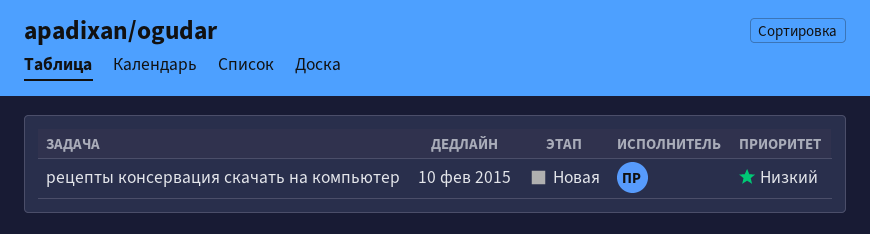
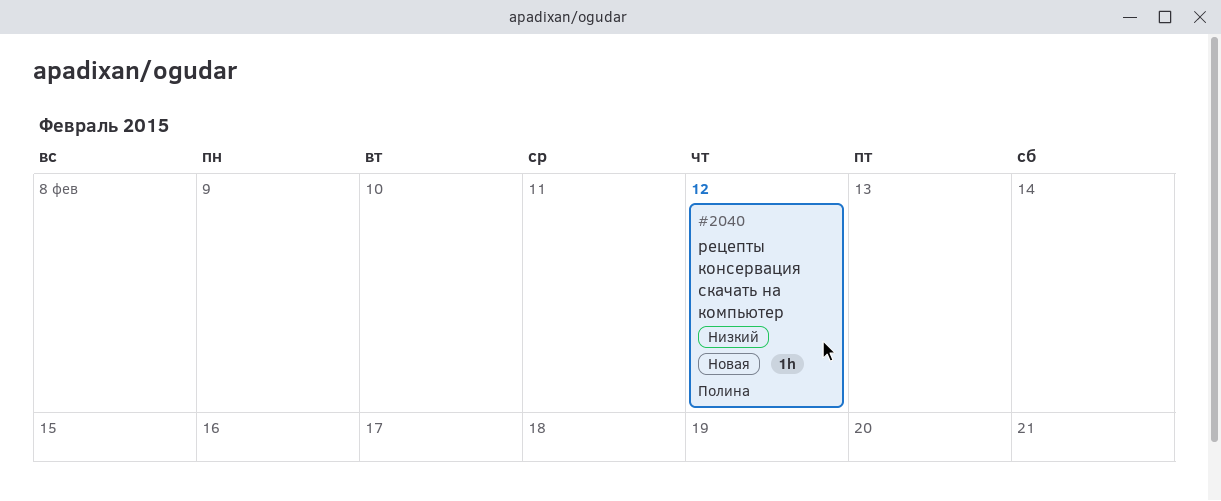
рецепты консервация скачать на компьютер, due: Feb 10 -> Feb 12

